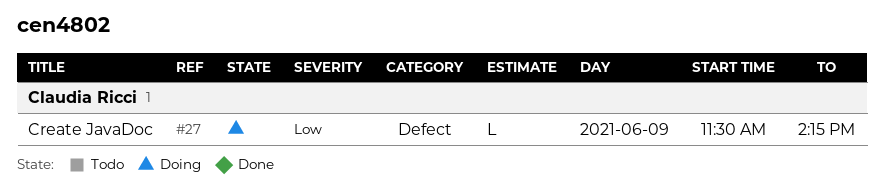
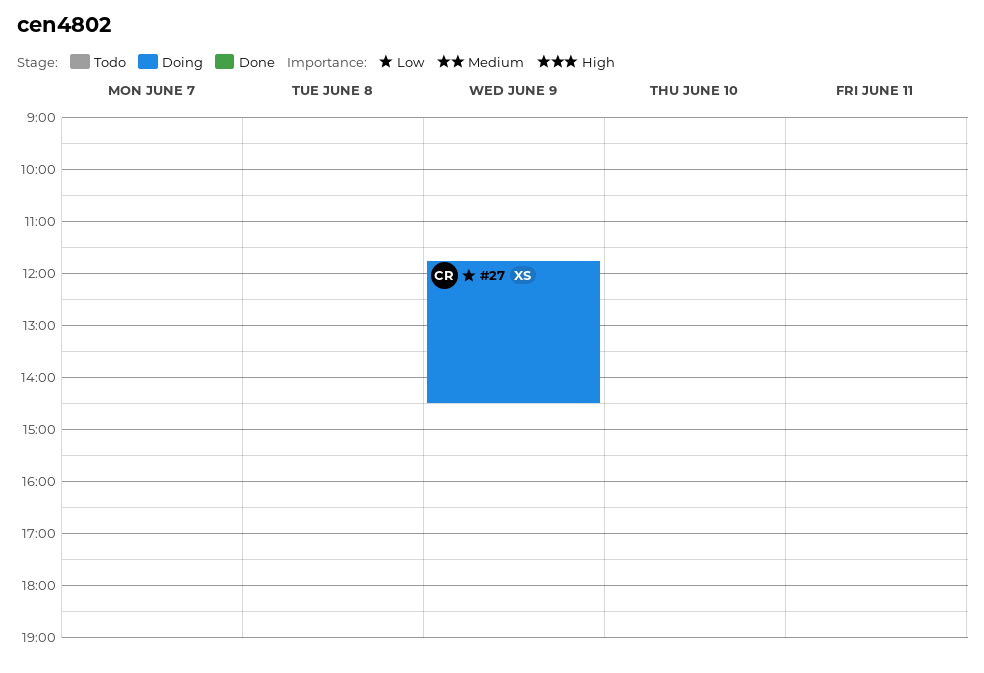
#27, estimate: L -> XS
#27, begins: 11:30 -> 11:45
#27, ends: 14:15 -> 14:30

